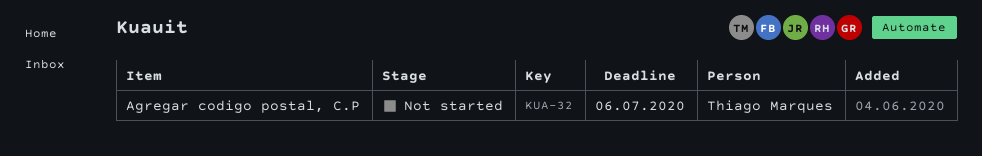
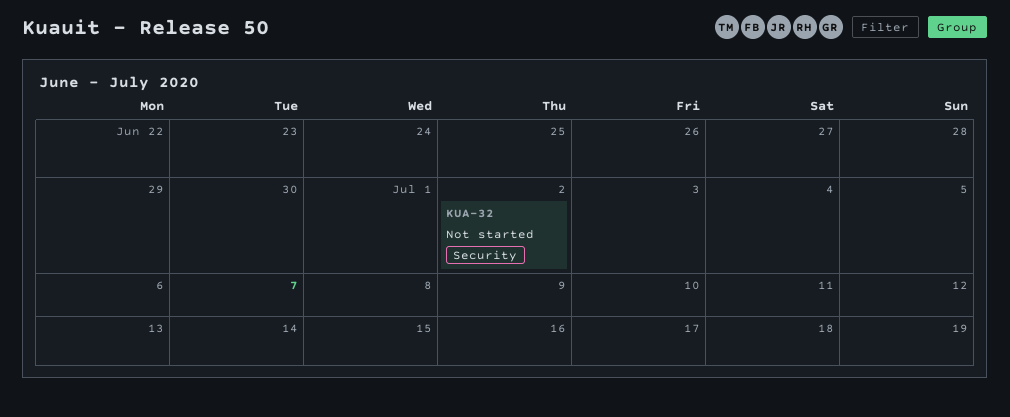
KUA-32, due: Jul 6 -> Jul 2

